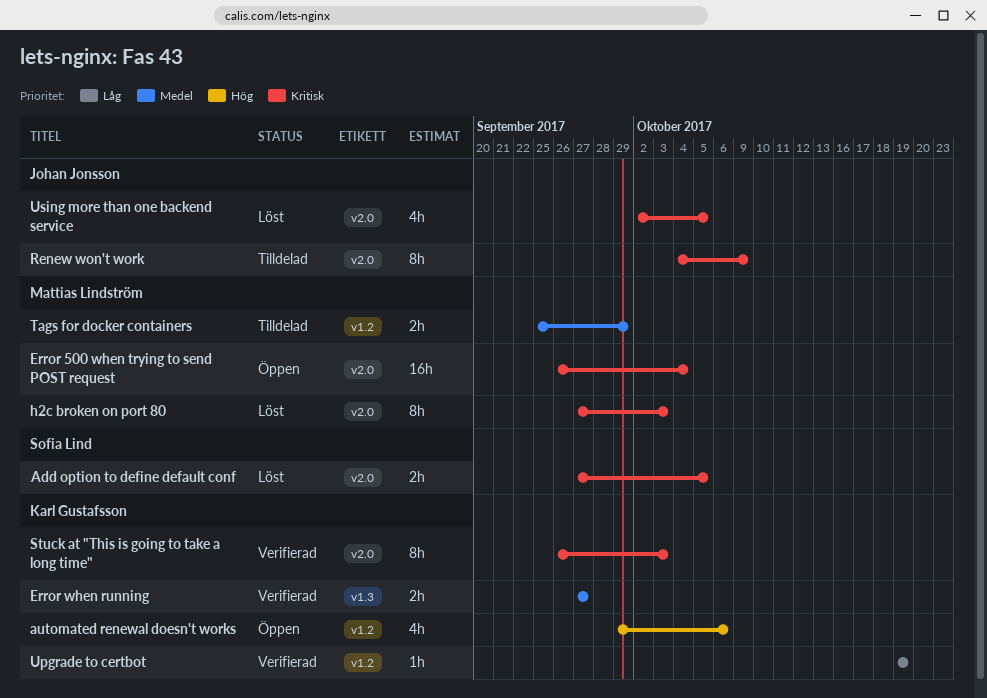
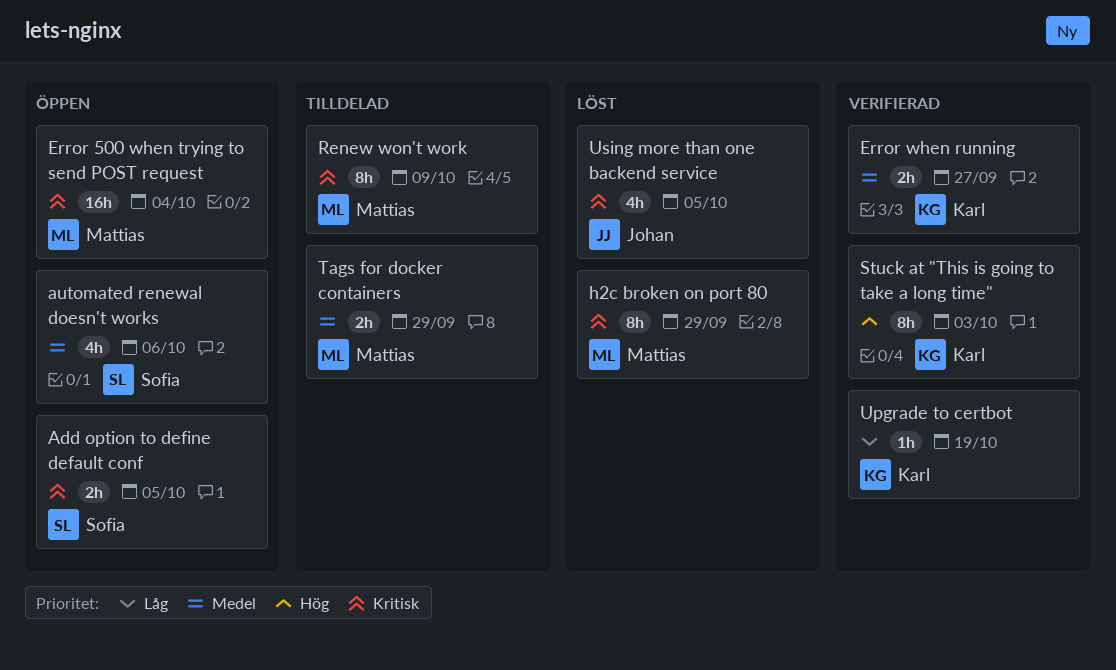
Add option to define default conf, status: Löst -> Öppen
automated renewal doesn't works, owner: Karl Gustafsson -> Sofia Lind
automated renewal doesn't works, priority: Hög -> Medel
h2c broken on port 80, due: Oct 3 -> Sep 29
Renew won't work, owner: Johan Jonsson -> Mattias Lindström
Stuck at "This is going to take a long time", priority: Kritisk -> Hög

